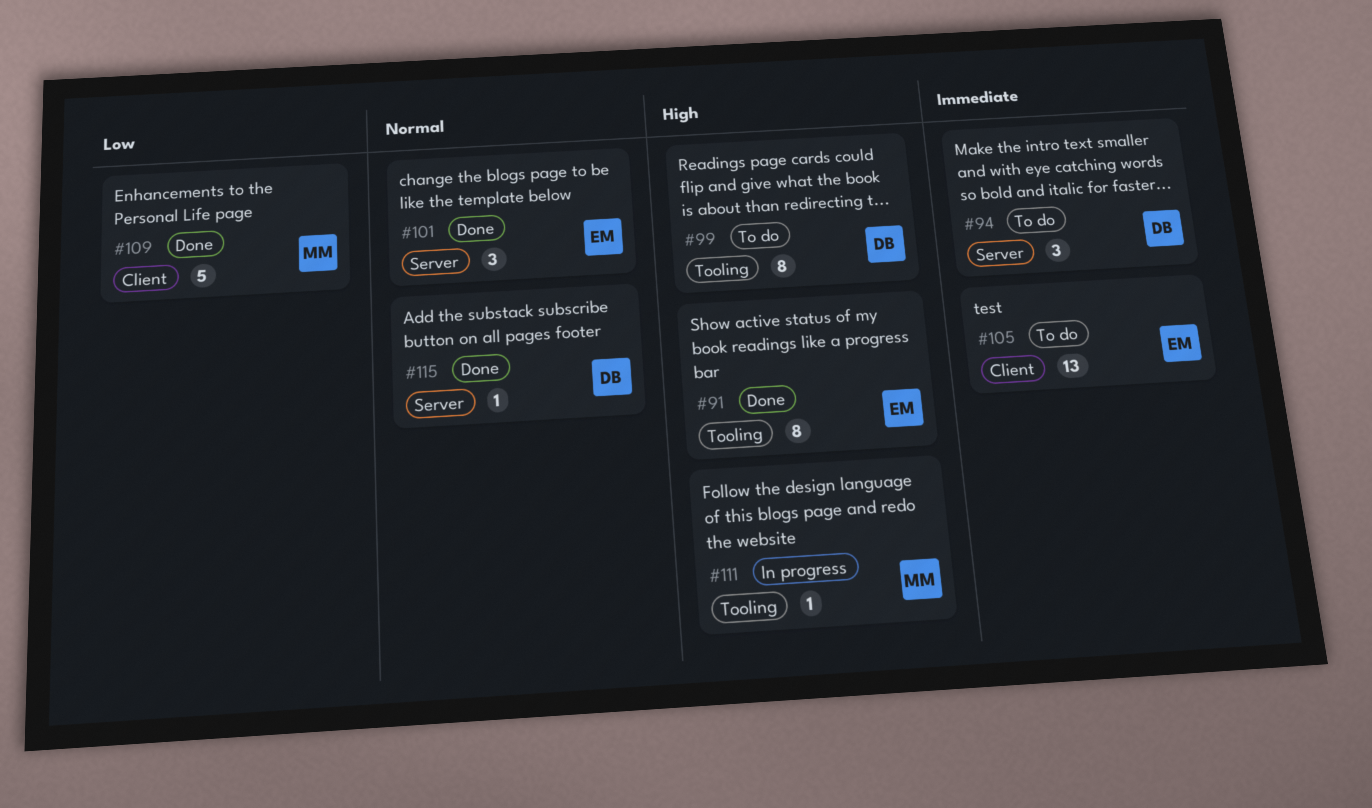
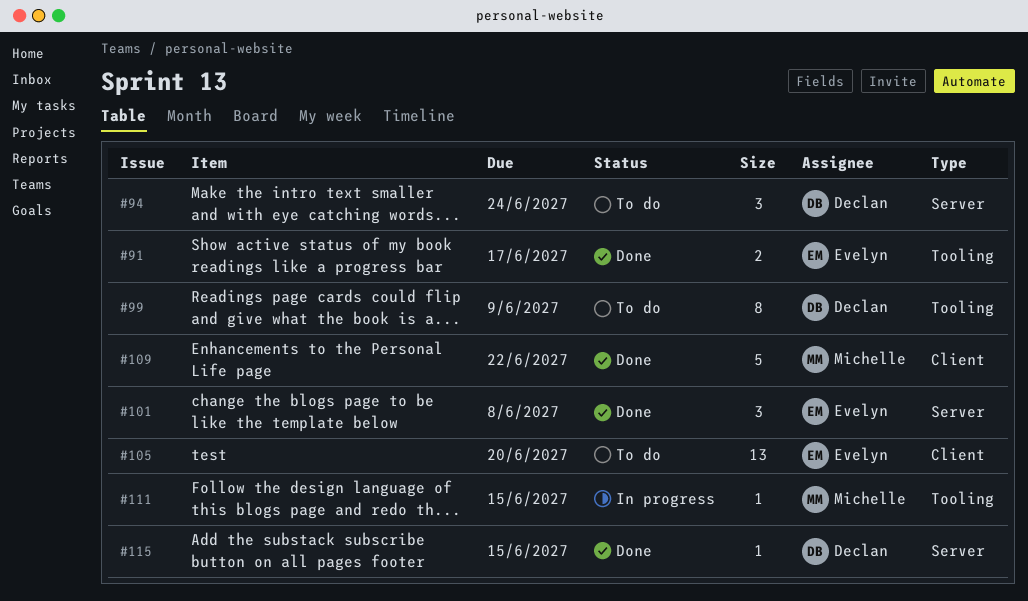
#91, estimate: 8 -> 2

